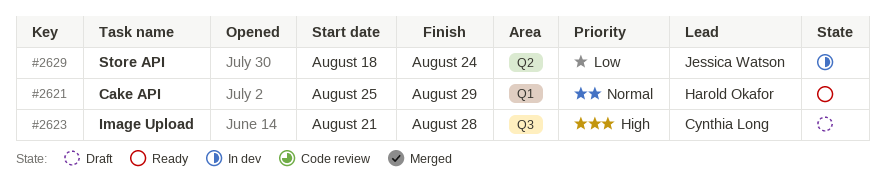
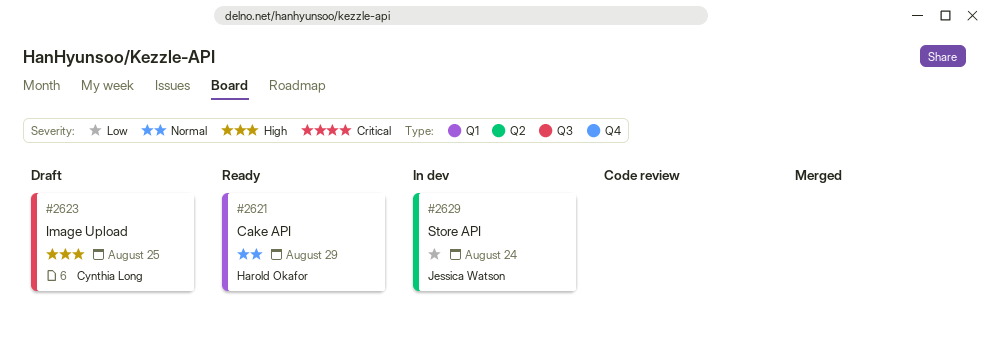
#2623, due: Aug 28 -> Aug 25

